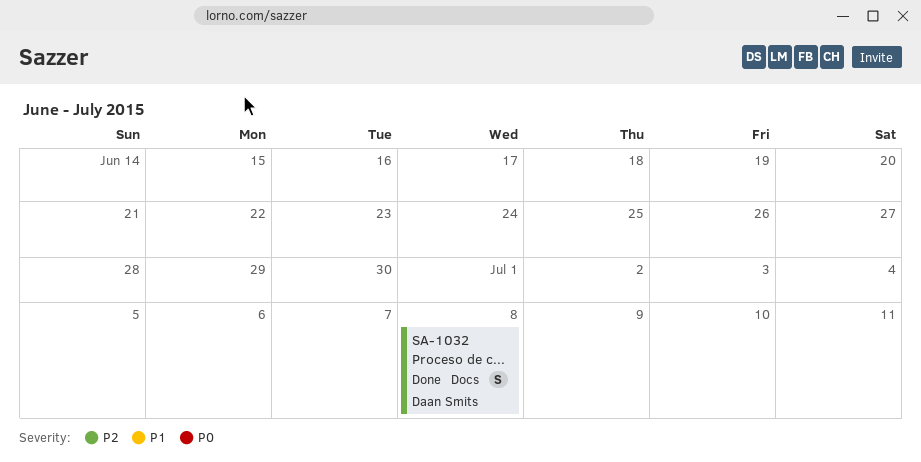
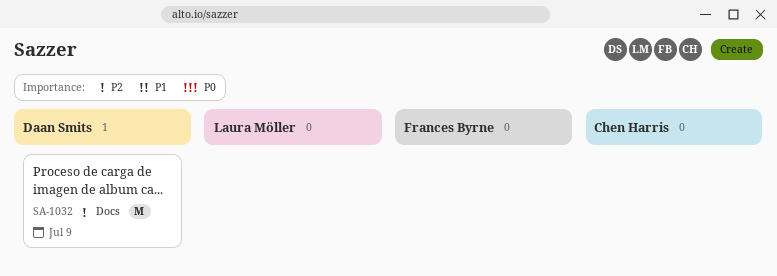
SA-1032, estimate: S -> M
SA-1032, due: Jul 8 -> Jul 9

